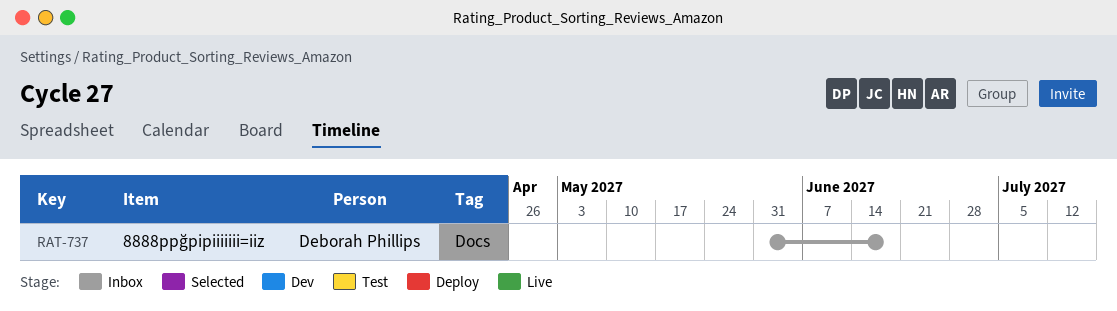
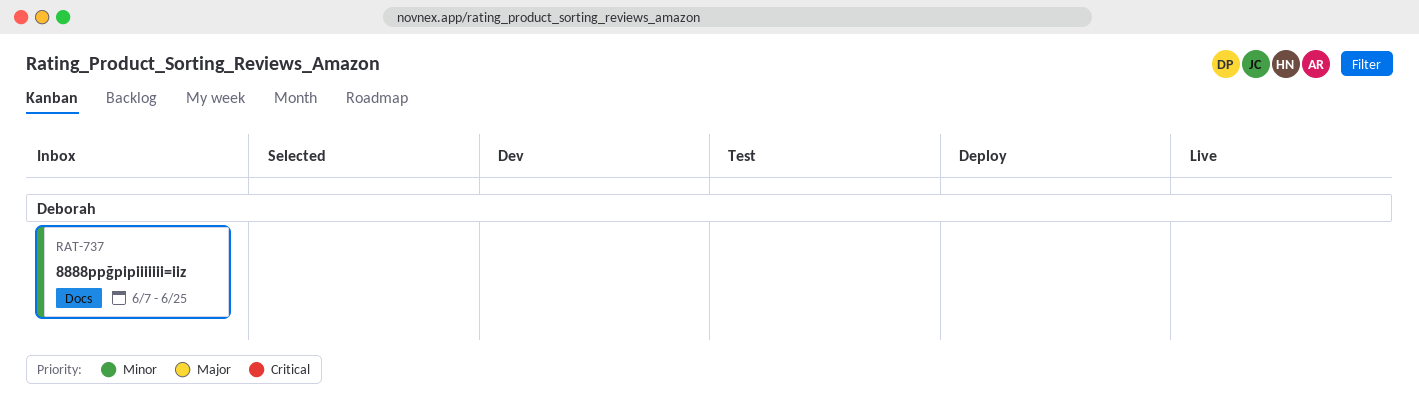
RAT-737, start: May 31 -> Jun 7
RAT-737, due: Jun 18 -> Jun 25

